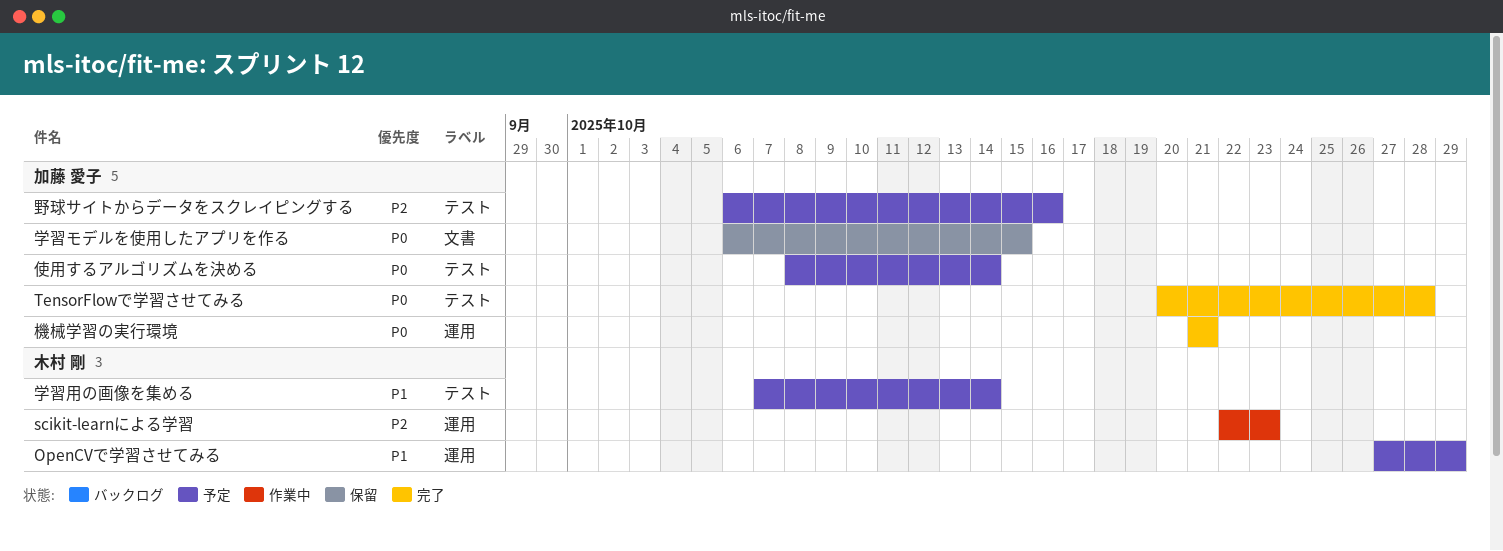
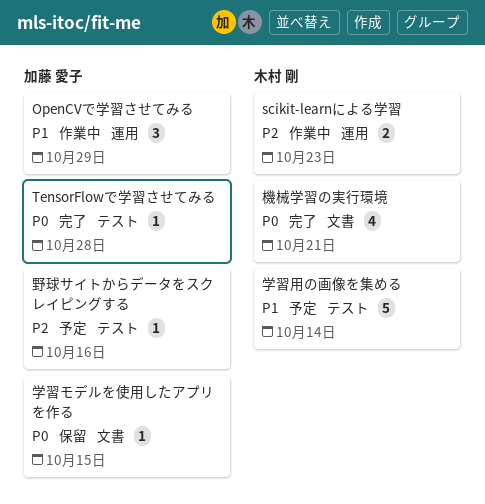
OpenCVで学習させてみる, status: 予定 -> 作業中
OpenCVで学習させてみる, owner: 木村 剛 -> 加藤 愛子
使用するアルゴリズムを決める: present -> none
機械学習の実行環境, owner: 加藤 愛子 -> 木村 剛
機械学習の実行環境, label: 運用 -> 文書

